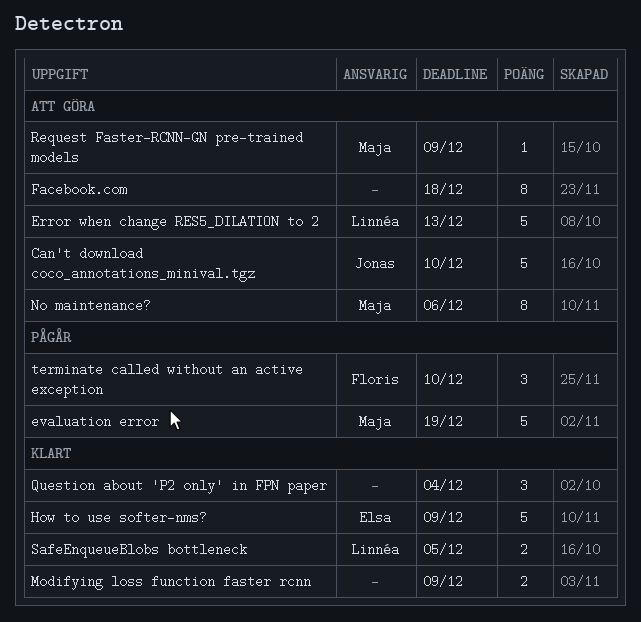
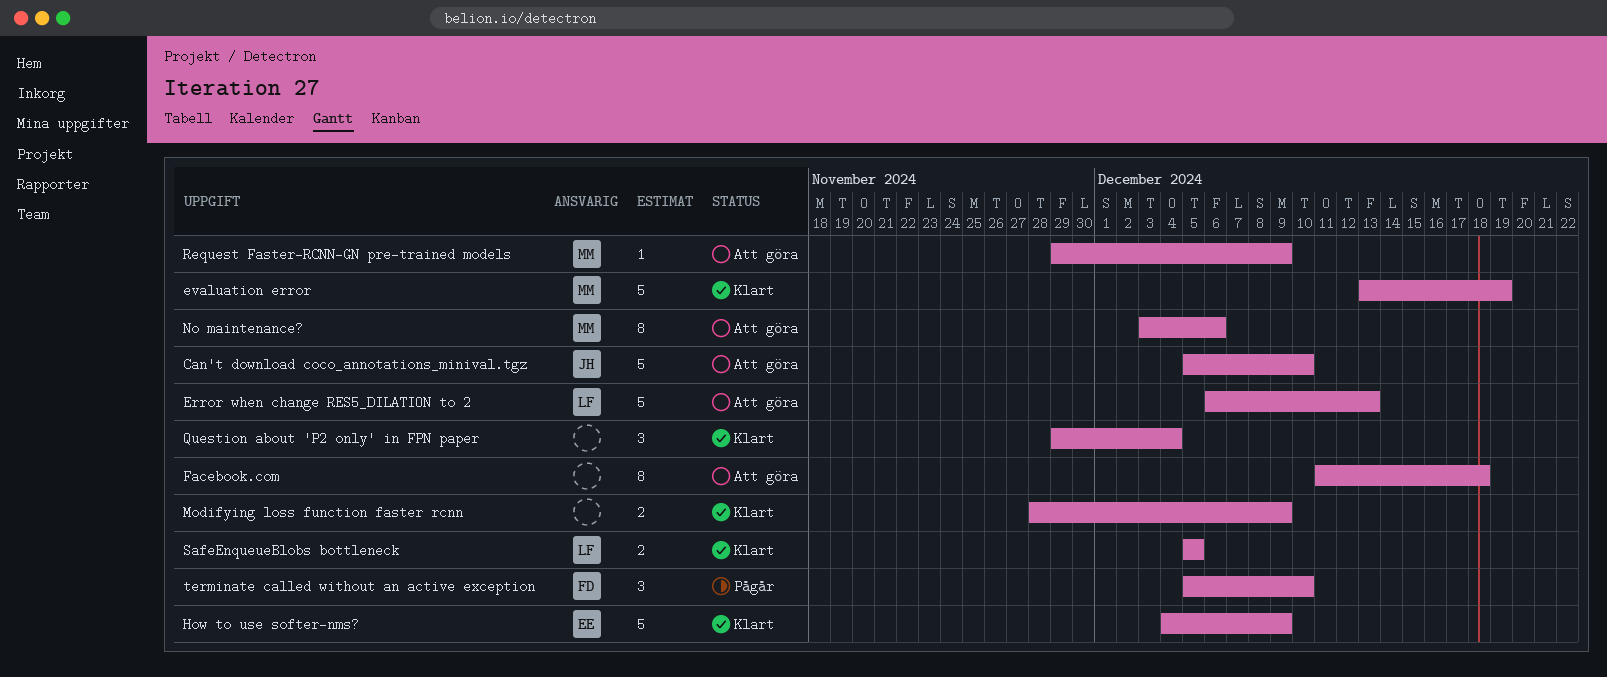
evaluation error, status: Pågår -> Klart

